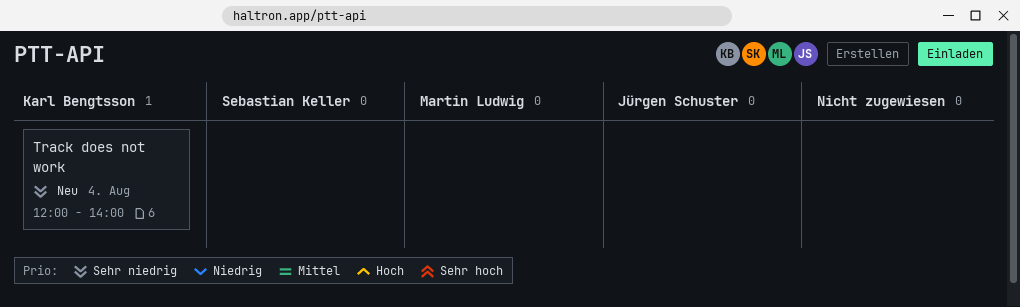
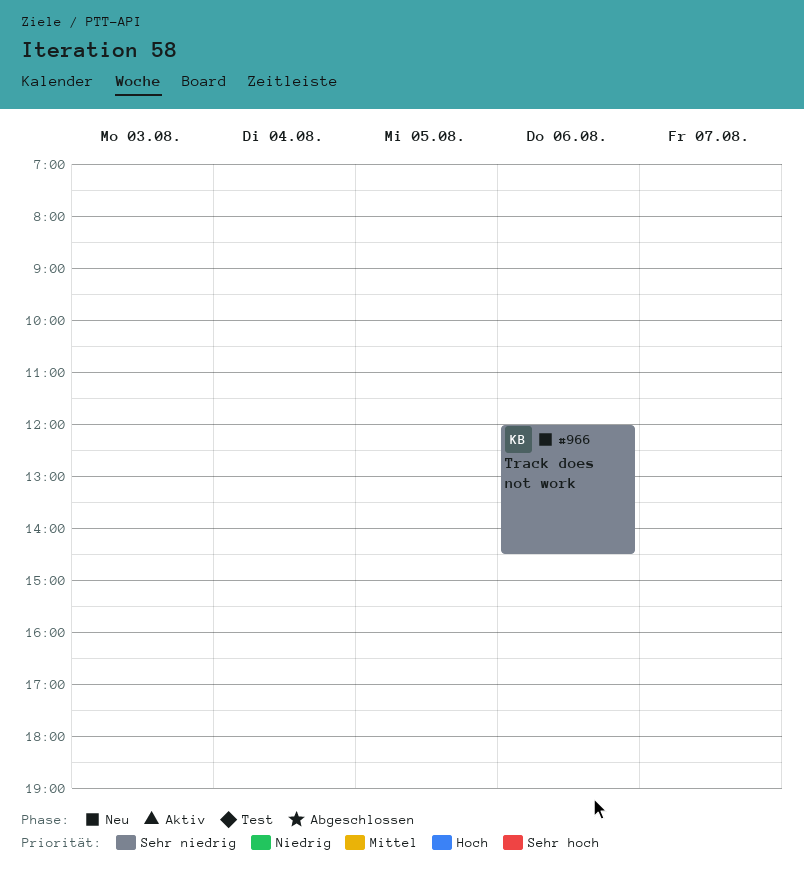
Track does not work, day: Aug 4 -> Aug 6
Track does not work, ends: 14:00 -> 14:30

